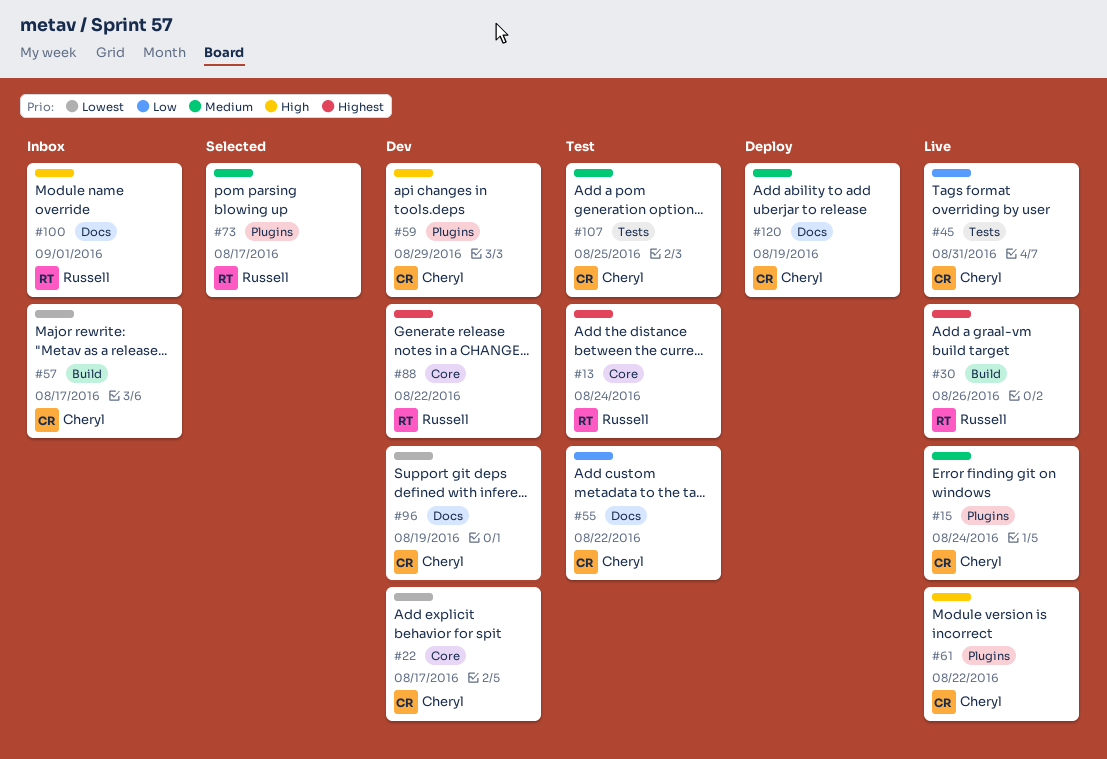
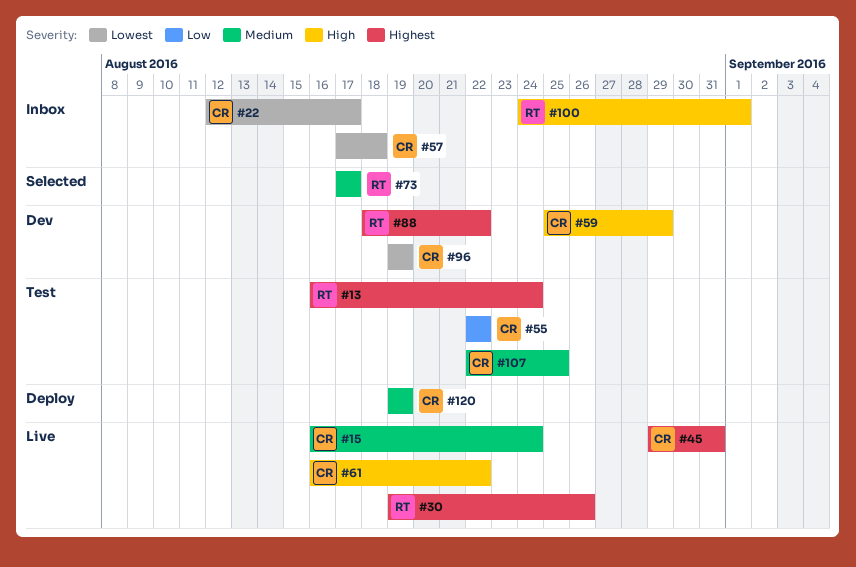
#22, status: Dev -> Inbox
#45, priority: Low -> Highest
#57, due: Aug 17 -> Aug 18

